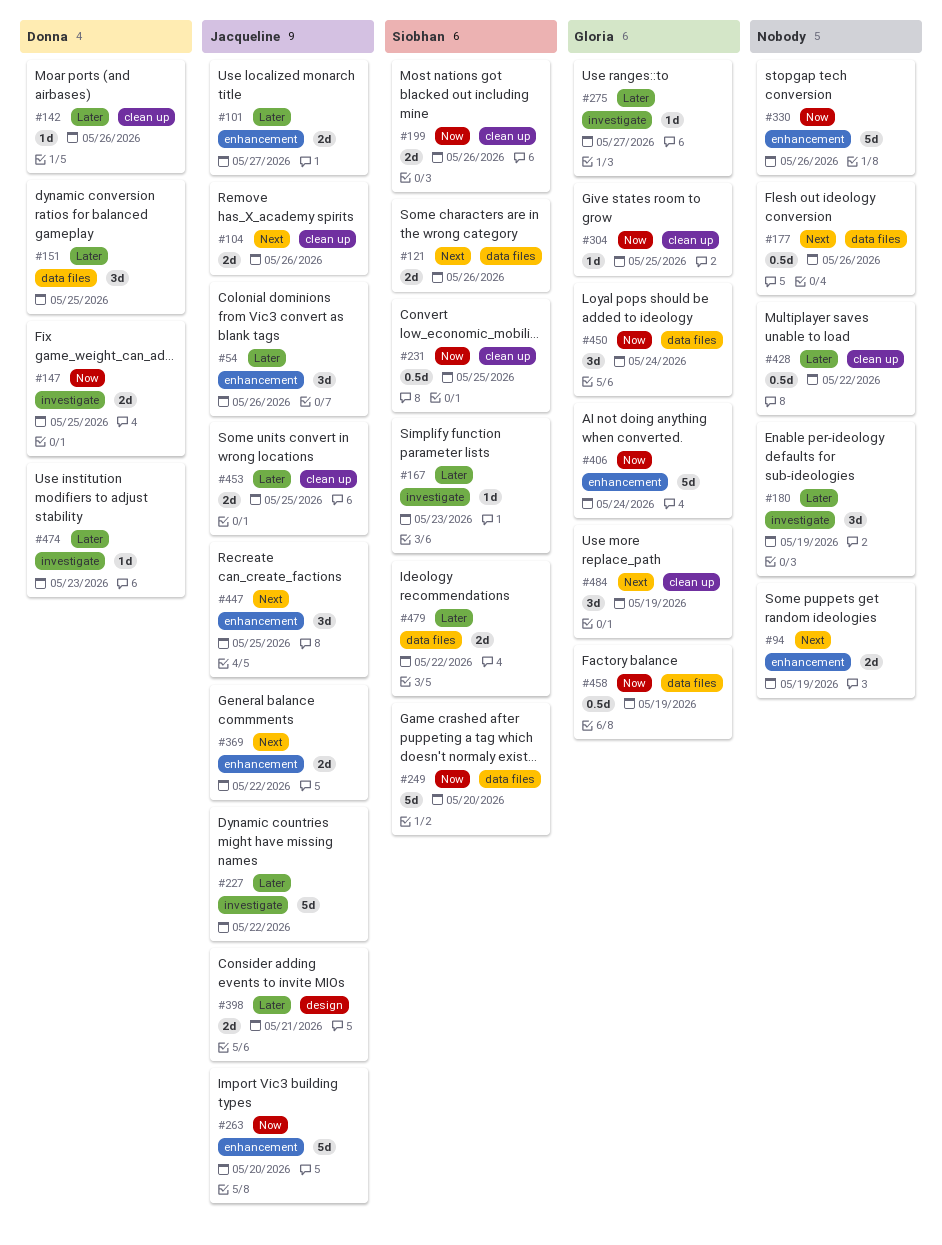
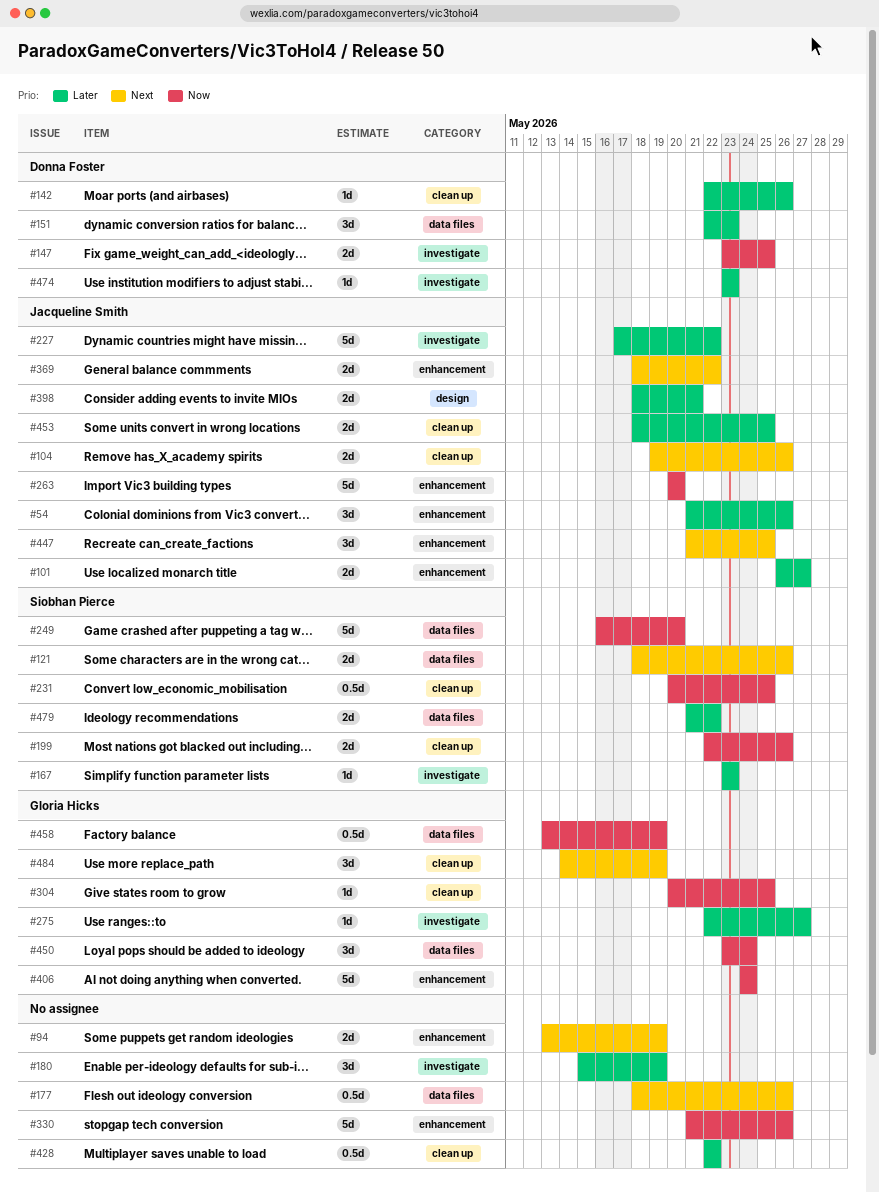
#151, due: May 25 -> May 23

